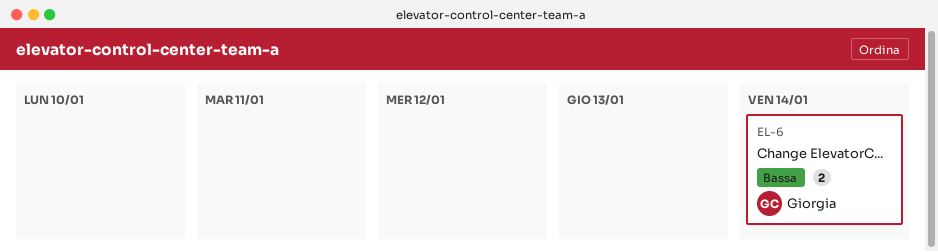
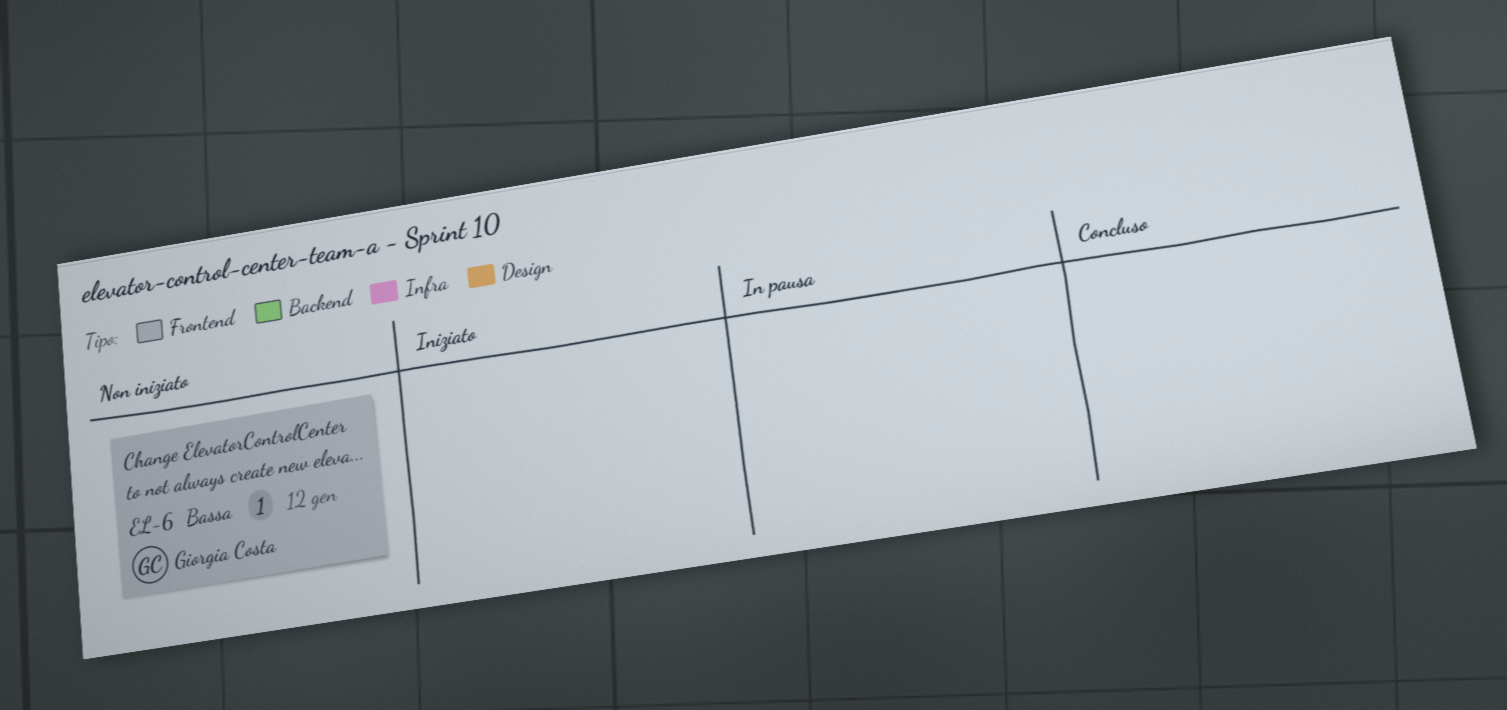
EL-6, estimate: 2 -> 1
EL-6, due: Jan 14 -> Jan 12

